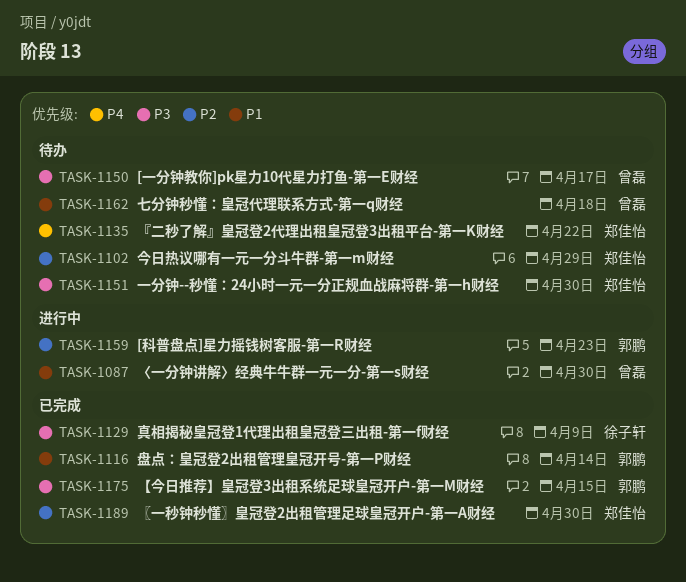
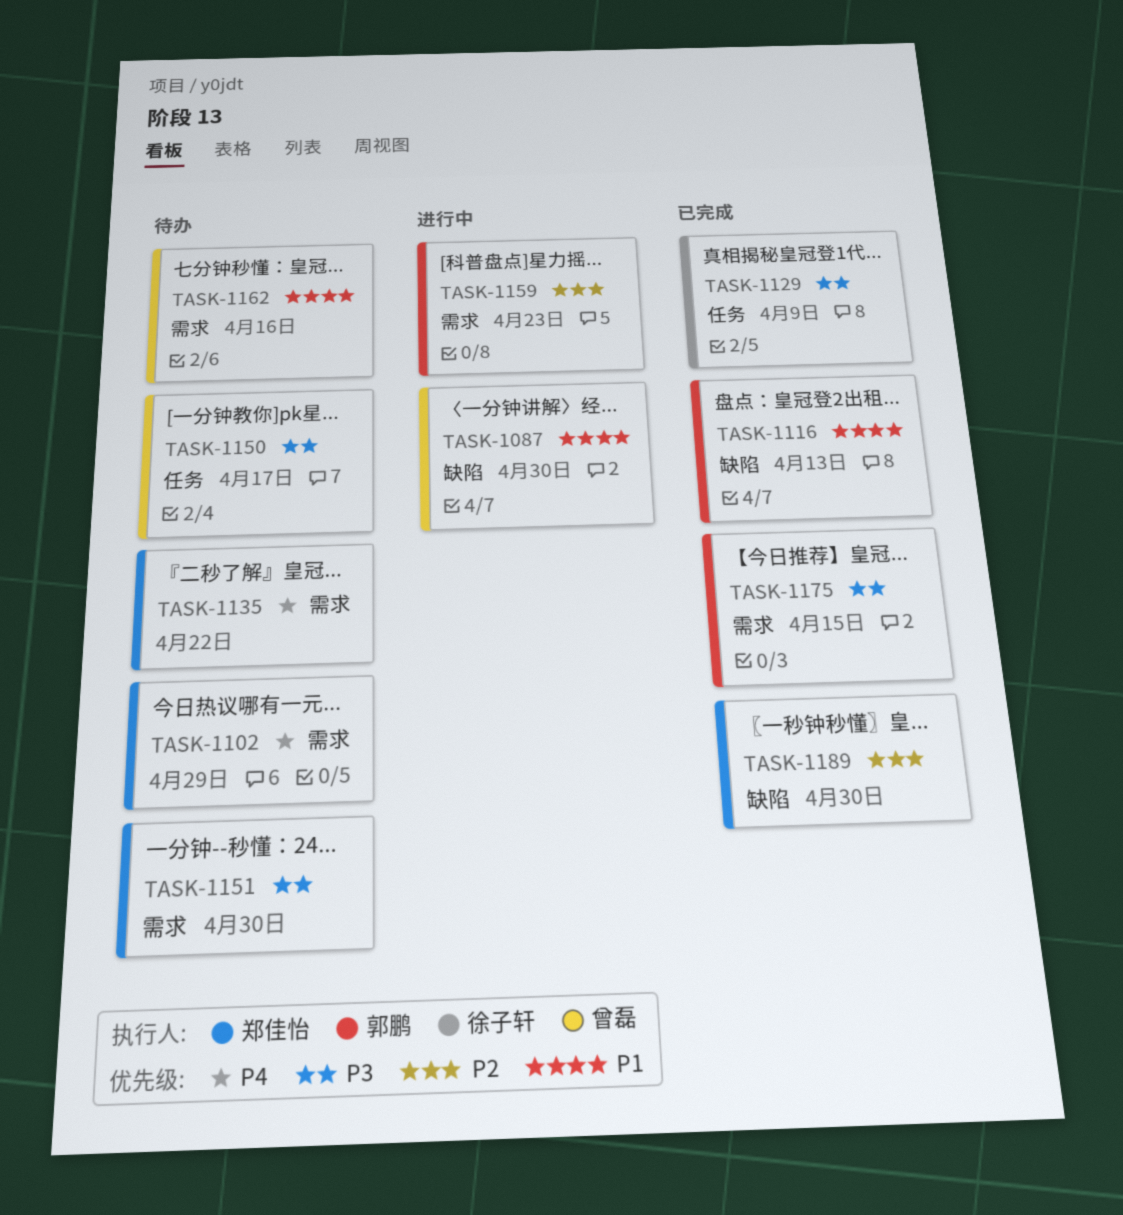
TASK-1102, priority: P2 -> P4
TASK-1116, due: Apr 14 -> Apr 13
TASK-1162, due: Apr 18 -> Apr 16

